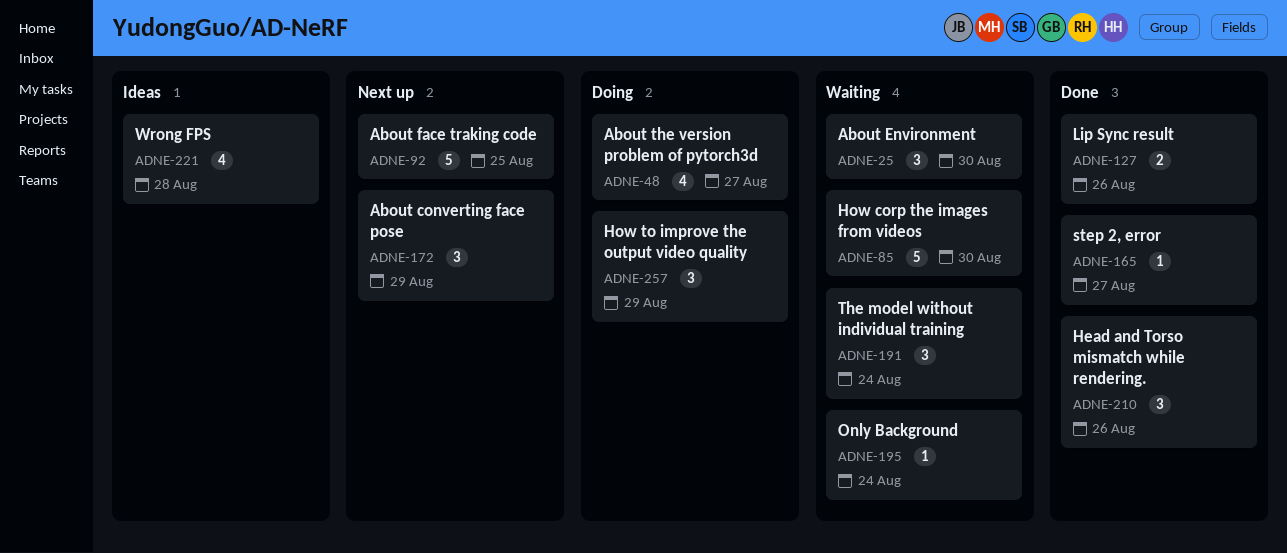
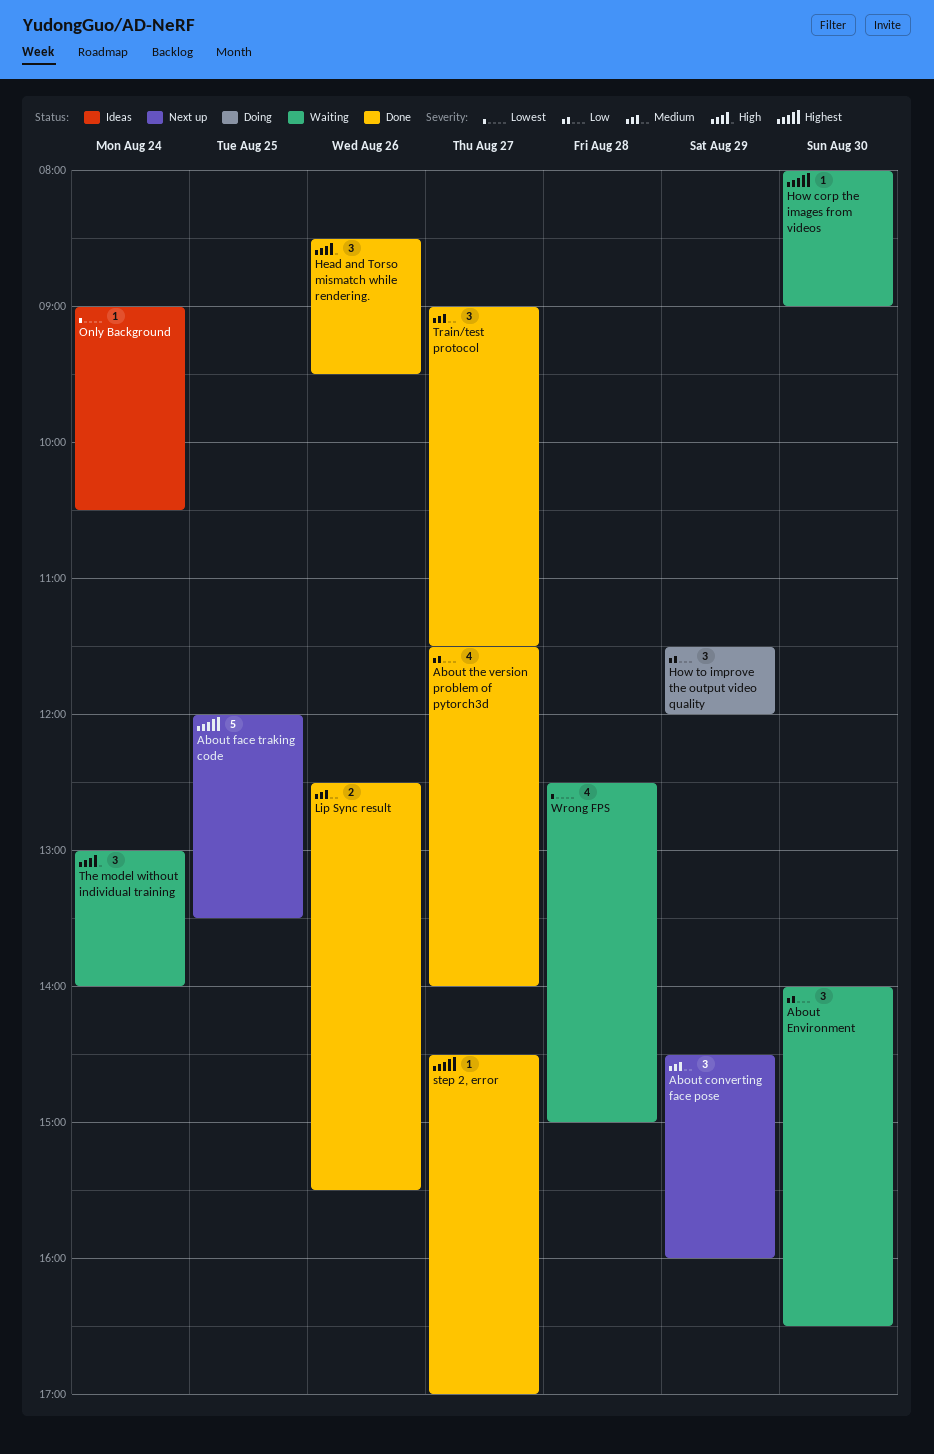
About the version problem of pytorch3d, status: Doing -> Done
How corp the images from videos, estimate: 5 -> 1
Only Background, status: Waiting -> Ideas
Train/test protocol: none -> present
Wrong FPS, status: Ideas -> Waiting

